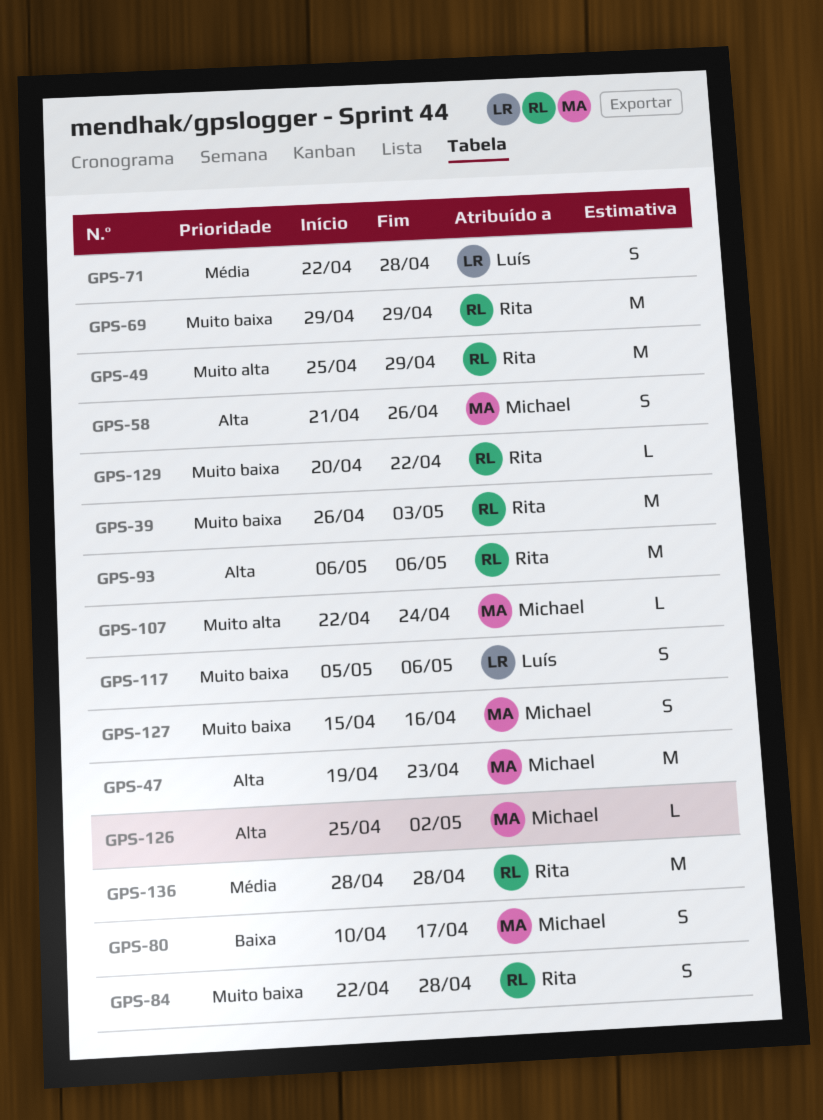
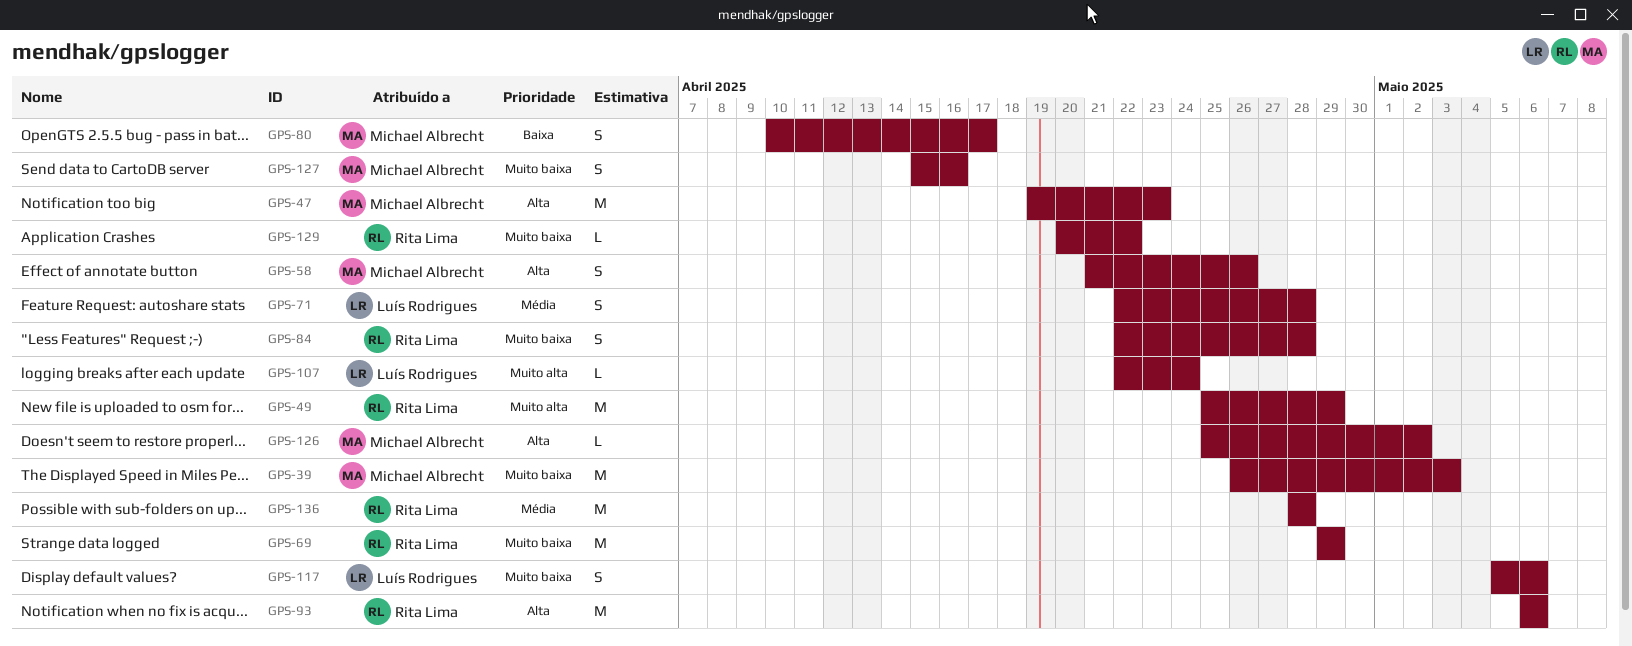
GPS-39, owner: Rita Lima -> Michael Albrecht
GPS-107, owner: Michael Albrecht -> Luís Rodrigues

